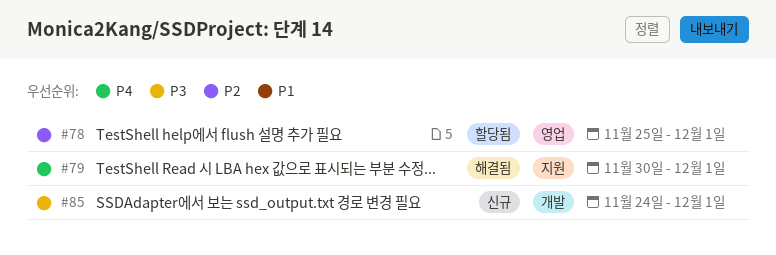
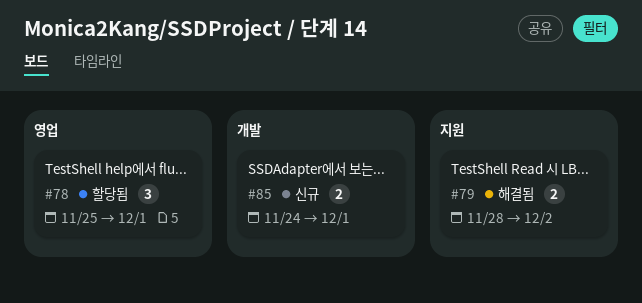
#79, start: Nov 30 -> Nov 28
#79, due: Dec 1 -> Dec 2

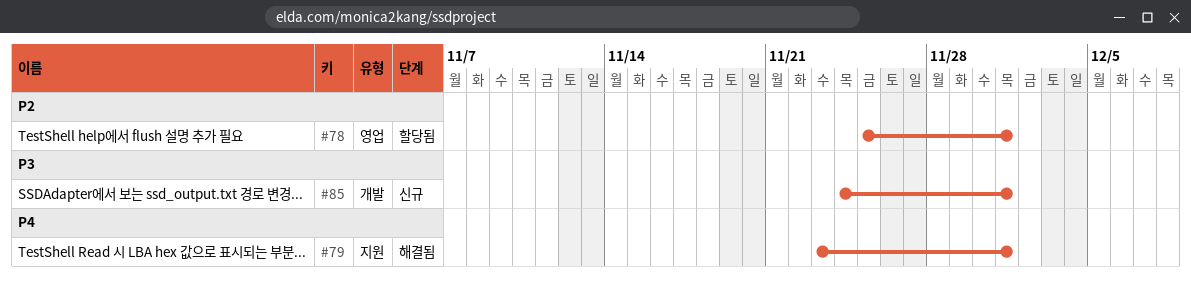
#79, start: Nov 28 -> Nov 23
#79, due: Dec 2 -> Dec 1

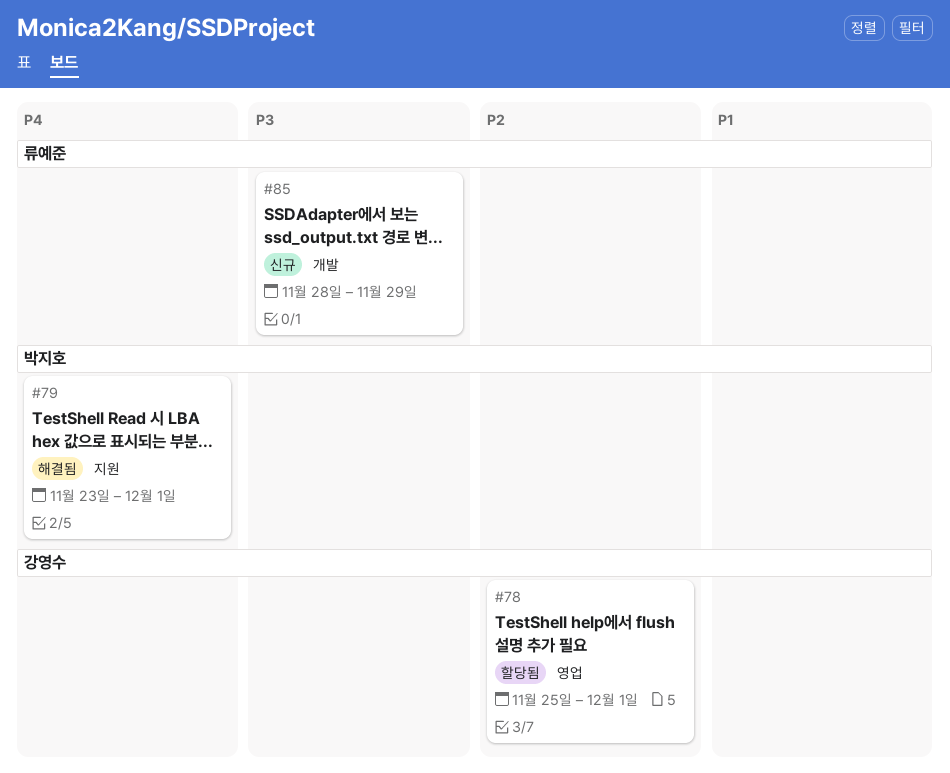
#85, start: Nov 24 -> Nov 28
#85, due: Dec 1 -> Nov 29

